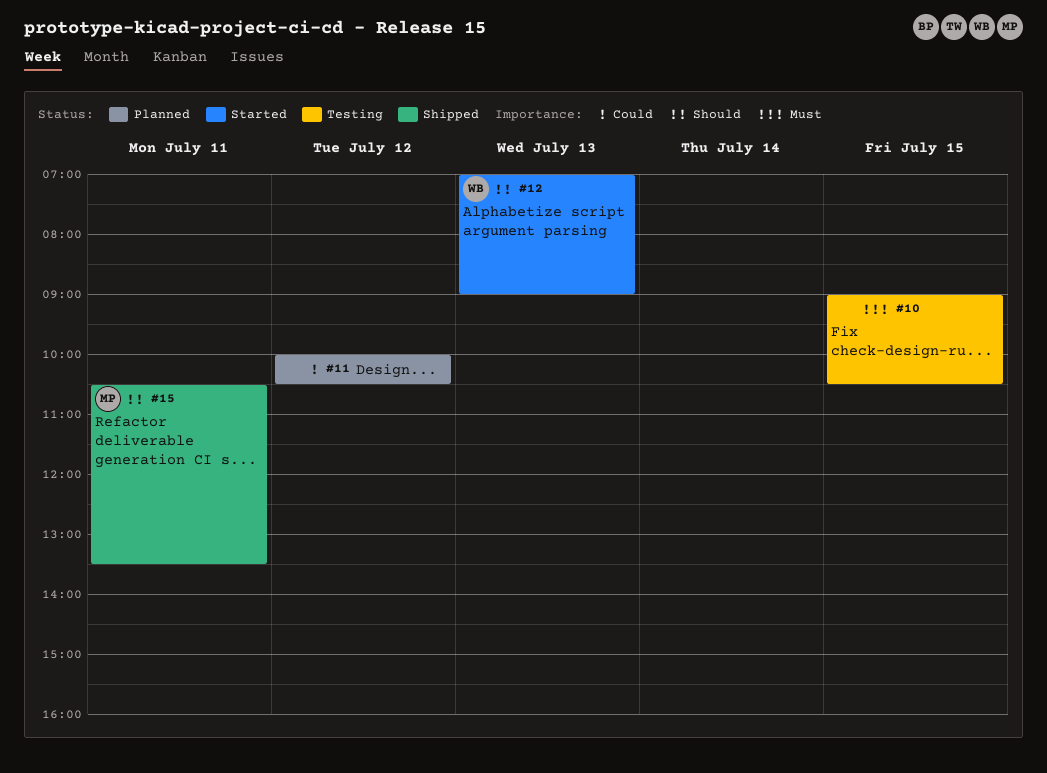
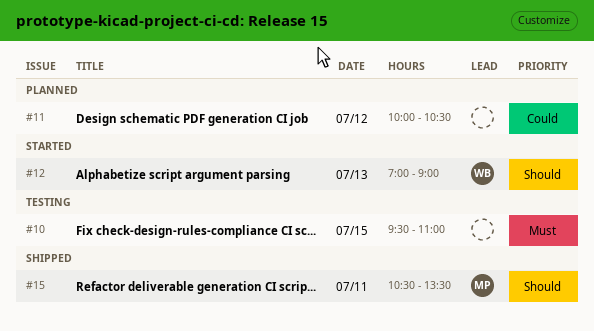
#10, begins: 09:00 -> 09:30
#10, ends: 10:30 -> 11:00

